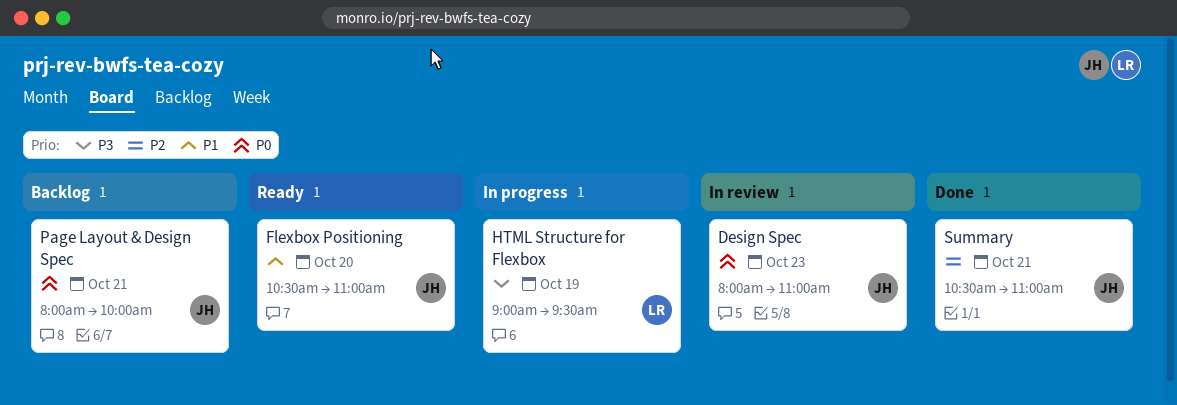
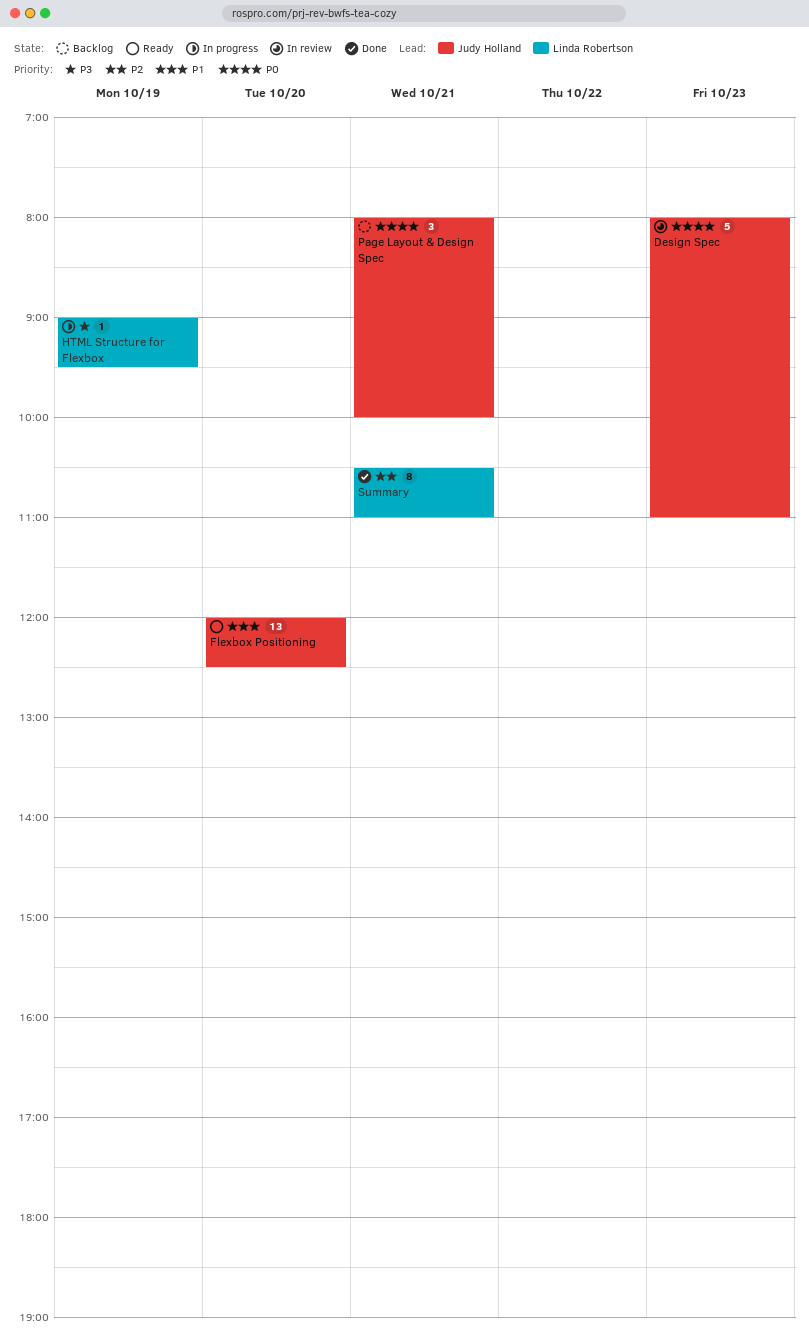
Flexbox Positioning, begins: 10:30 -> 12:00
Flexbox Positioning, ends: 11:00 -> 12:30
Summary, owner: Judy Holland -> Linda Robertson

